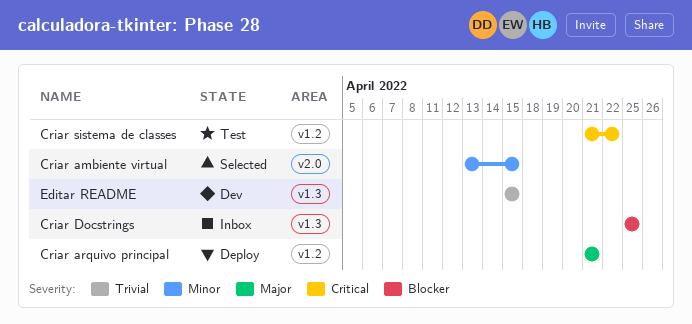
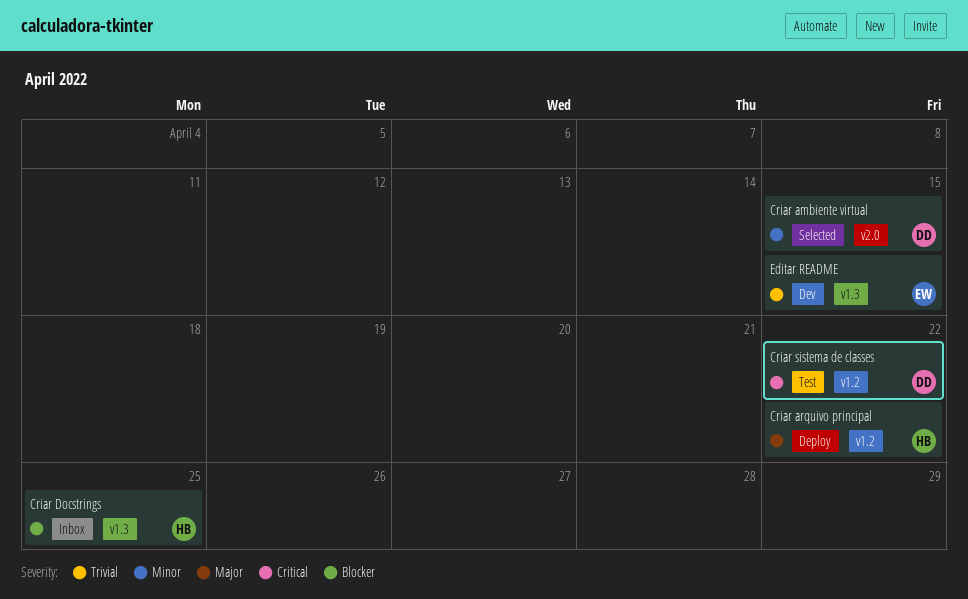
Criar arquivo principal, due: Apr 21 -> Apr 22

